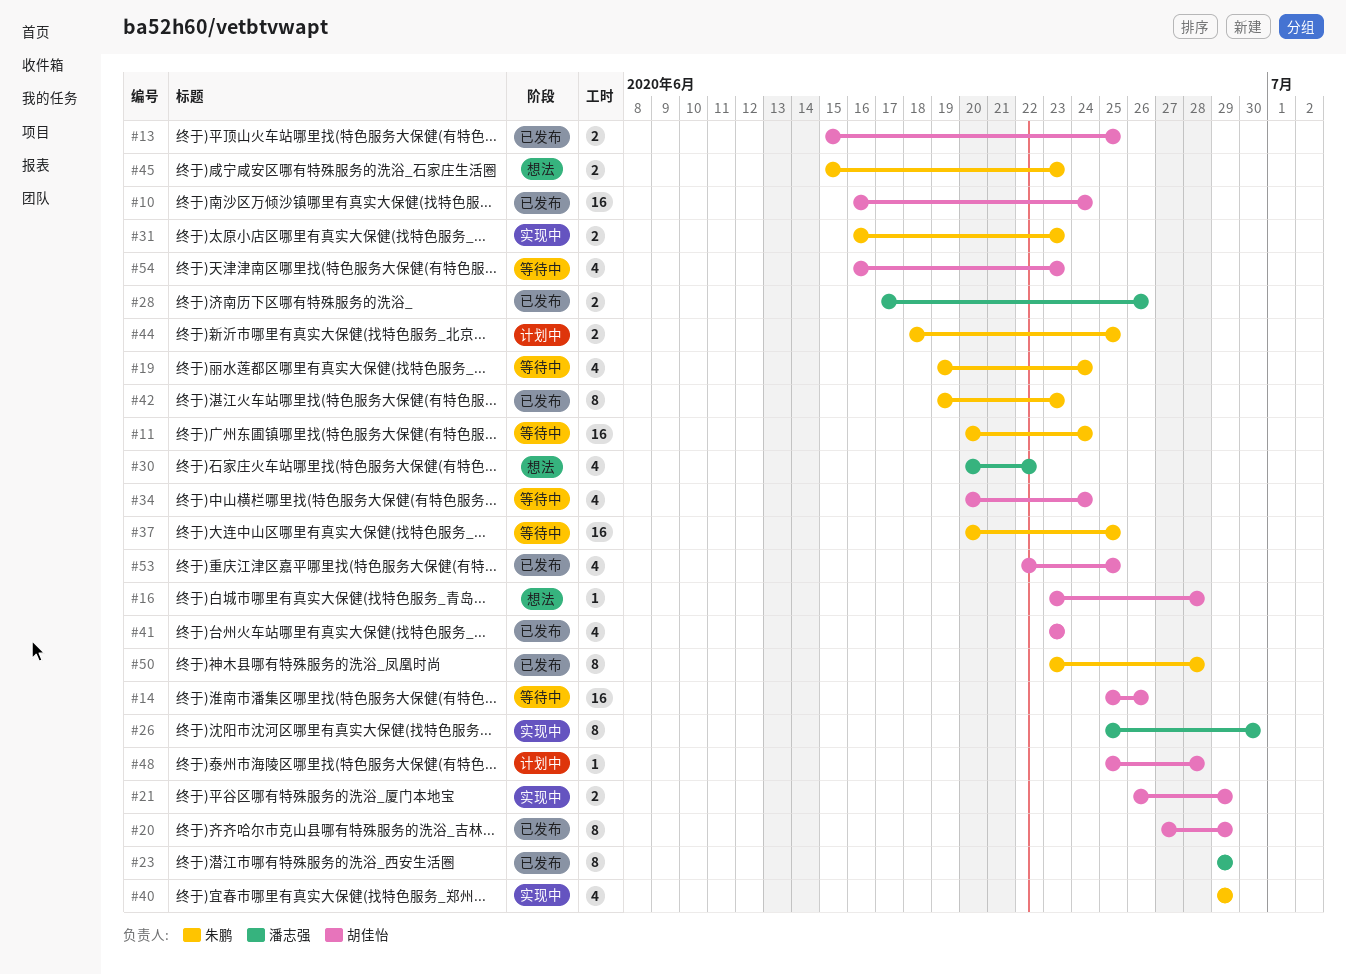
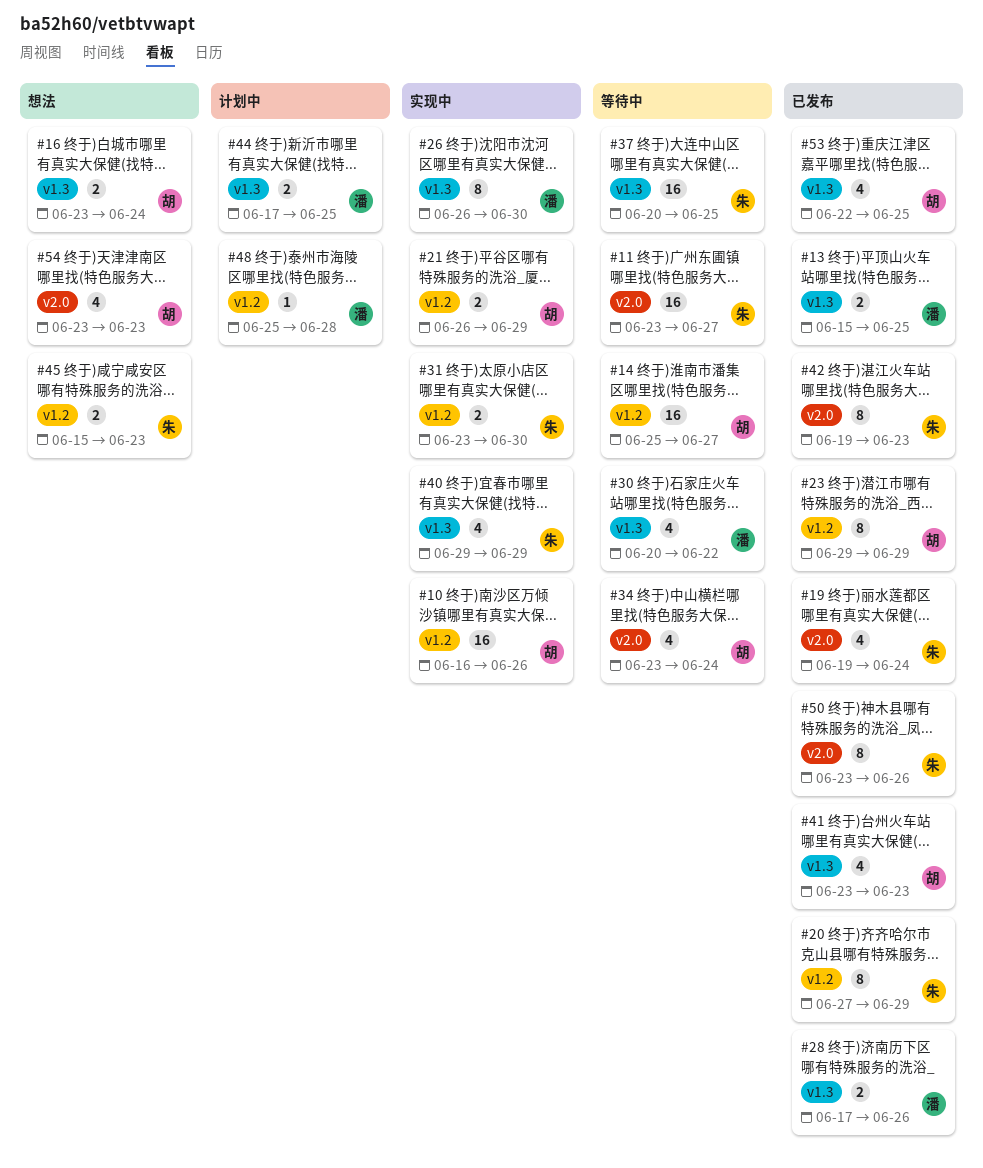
#10, status: 已发布 -> 实现中
#10, due: Jun 24 -> Jun 26
#11, start: Jun 20 -> Jun 23
#11, due: Jun 24 -> Jun 27
#13, owner: 胡佳怡 -> 潘志强
#14, due: Jun 26 -> Jun 27
#16, estimate: 1 -> 2
#16, due: Jun 28 -> Jun 24
#19, status: 等待中 -> 已发布
#20, owner: 胡佳怡 -> 朱鹏
#23, owner: 潘志强 -> 胡佳怡
#26, start: Jun 25 -> Jun 26
#30, status: 想法 -> 等待中
#31, start: Jun 16 -> Jun 23
#31, due: Jun 23 -> Jun 30
#34, start: Jun 20 -> Jun 23
#44, owner: 朱鹏 -> 潘志强
#44, start: Jun 18 -> Jun 17
#48, owner: 胡佳怡 -> 潘志强
#50, due: Jun 28 -> Jun 26
#54, status: 等待中 -> 想法
#54, start: Jun 16 -> Jun 23

